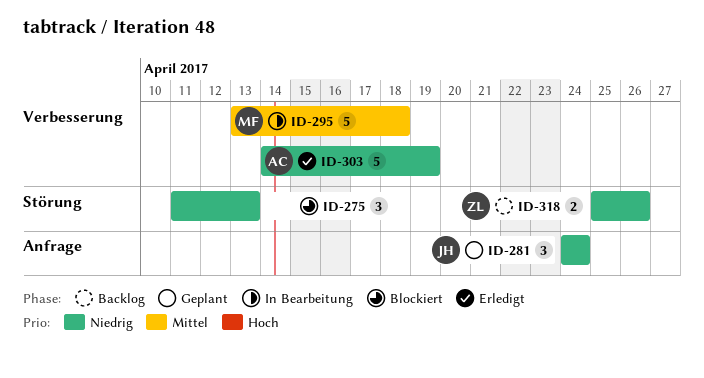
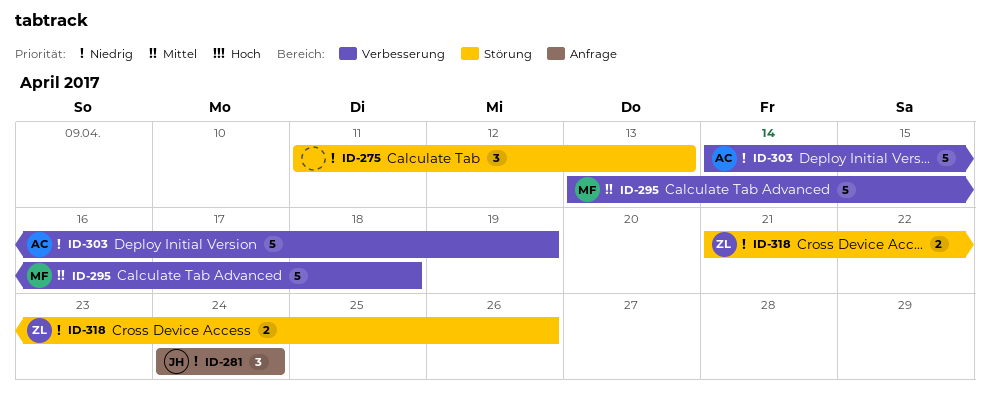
ID-318, start: Apr 25 -> Apr 21

